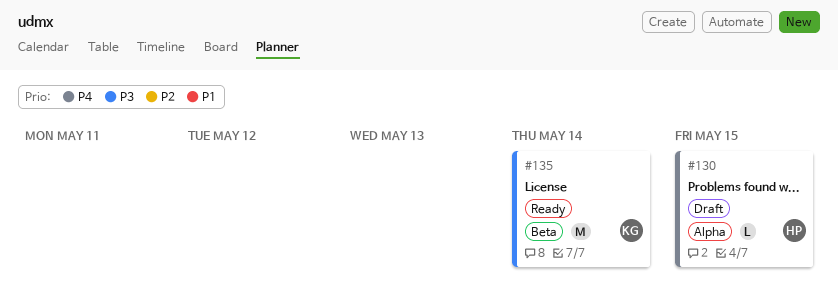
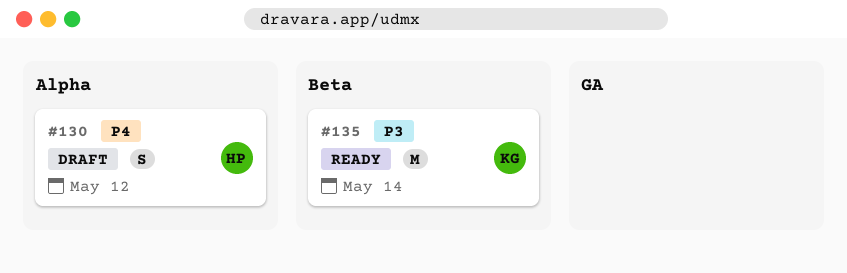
#130, estimate: L -> S
#130, due: May 15 -> May 12

